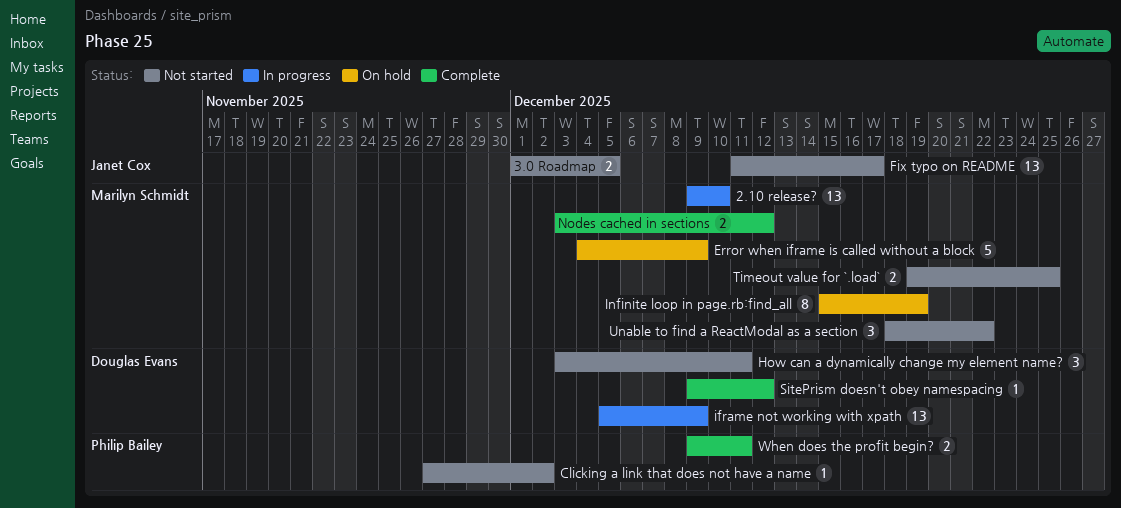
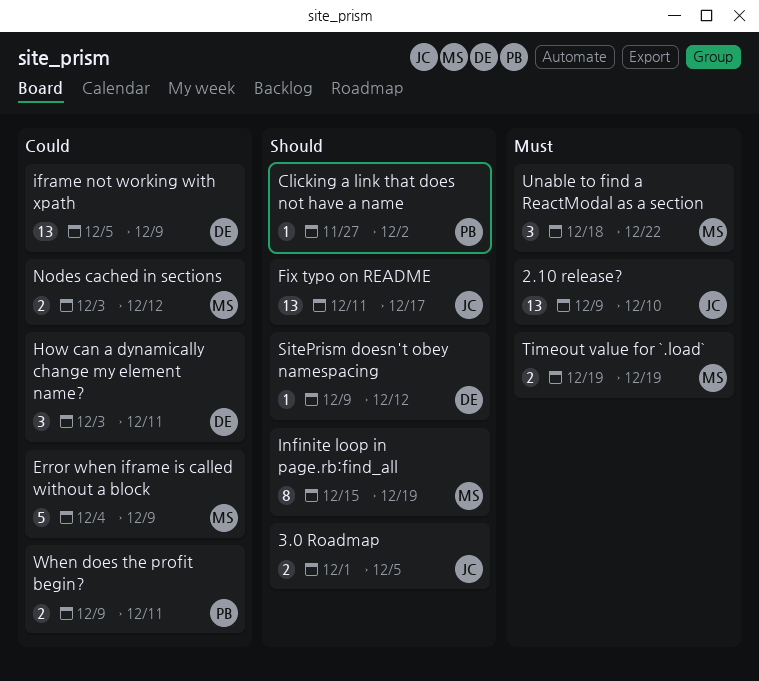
2.10 release?, owner: Marilyn Schmidt -> Janet Cox
Timeout value for `.load`, due: Dec 25 -> Dec 19

